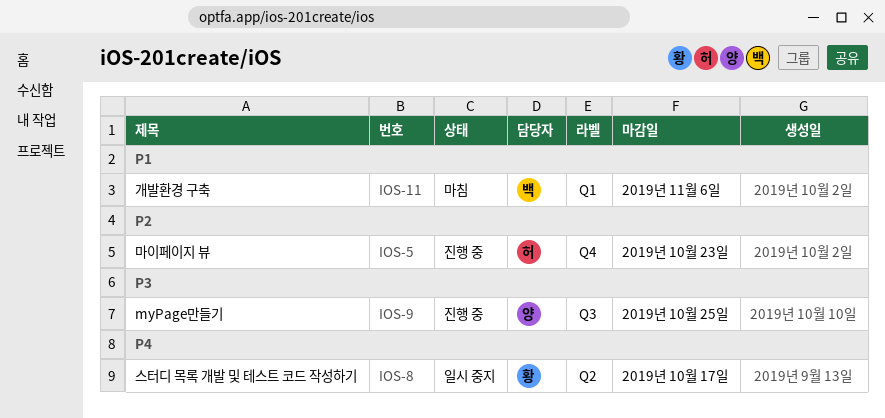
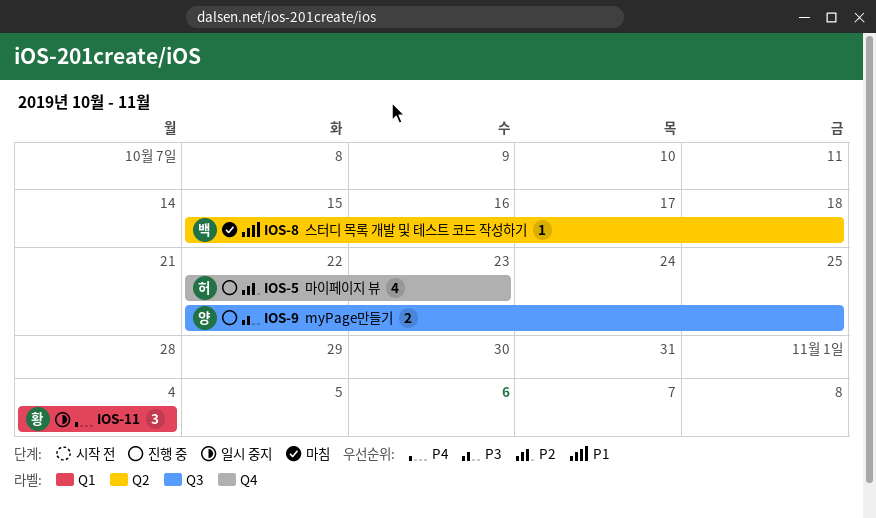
IOS-8, status: 일시 중지 -> 마침
IOS-8, owner: 황 -> 백
IOS-8, priority: P4 -> P1
IOS-8, due: Oct 17 -> Oct 18
IOS-11, status: 마침 -> 일시 중지
IOS-11, owner: 백 -> 황
IOS-11, priority: P1 -> P4
IOS-11, due: Nov 6 -> Nov 4

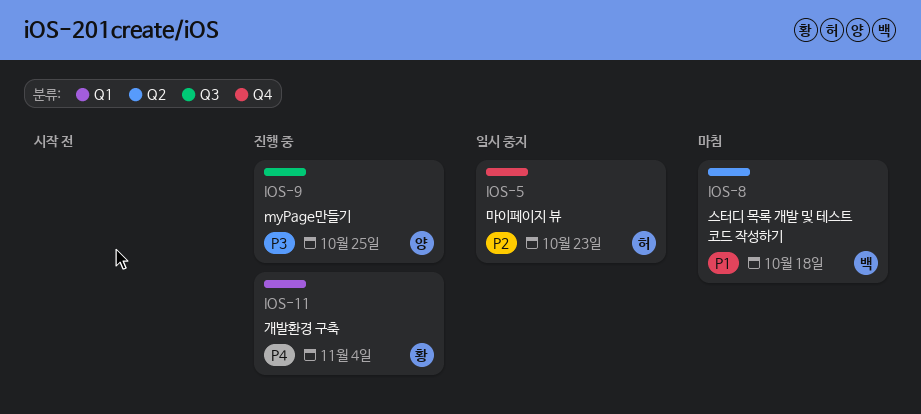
IOS-5, status: 진행 중 -> 일시 중지
IOS-11, status: 일시 중지 -> 진행 중

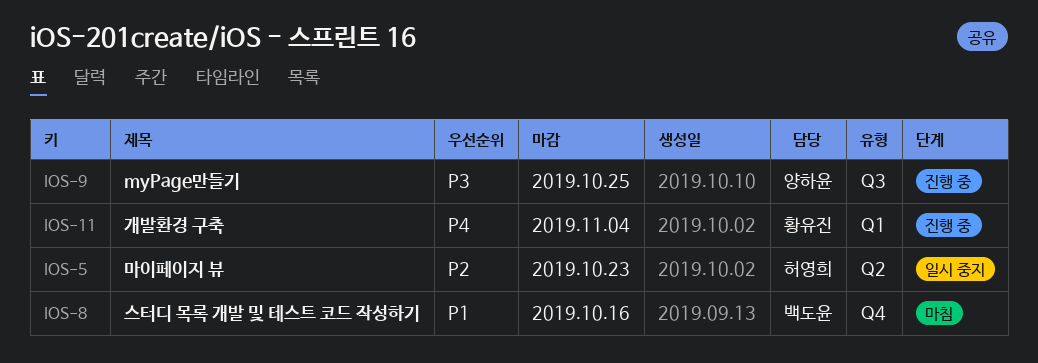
IOS-5, label: Q4 -> Q2
IOS-8, label: Q2 -> Q4
IOS-8, due: Oct 18 -> Oct 16

